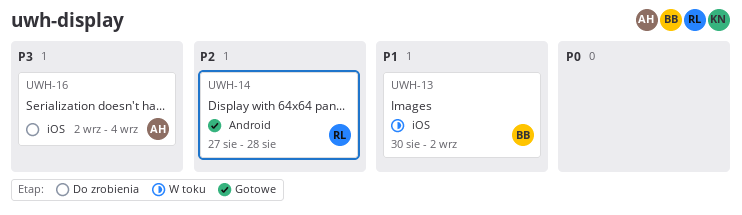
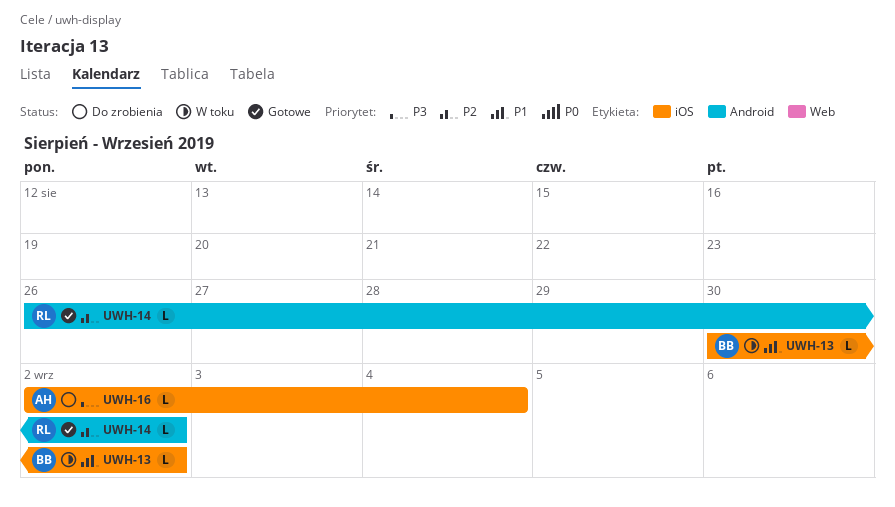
UWH-14, start: Aug 27 -> Aug 26
UWH-14, due: Aug 28 -> Sep 2

